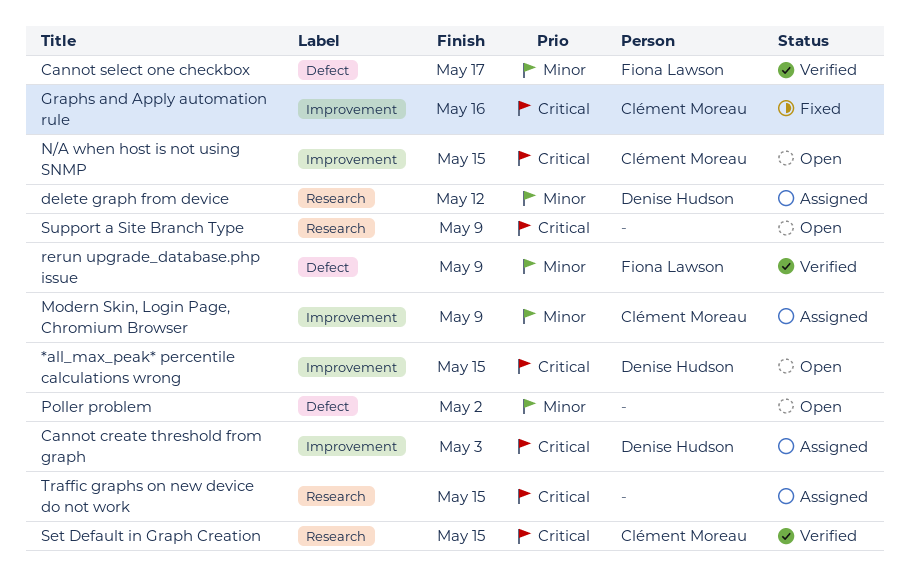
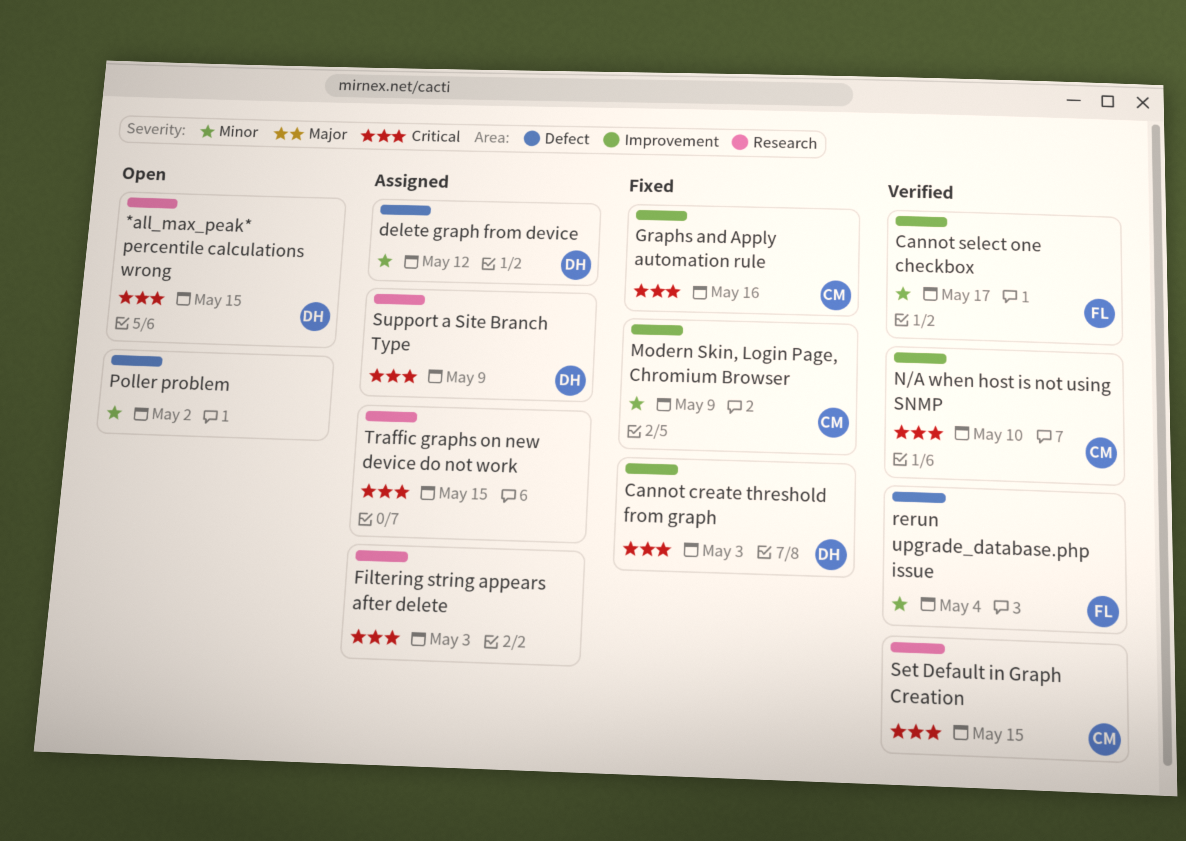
*all_max_peak* percentile calculations wrong, label: Improvement -> Research
Cannot create threshold from graph, status: Assigned -> Fixed
Cannot select one checkbox, label: Defect -> Improvement
delete graph from device, label: Research -> Defect
Filtering string appears after delete: none -> present
Modern Skin, Login Page, Chromium Browser, status: Assigned -> Fixed
N/A when host is not using SNMP, status: Open -> Verified
N/A when host is not using SNMP, due: May 15 -> May 10
rerun upgrade_database.php issue, due: May 9 -> May 4
Support a Site Branch Type, status: Open -> Assigned
Support a Site Branch Type, owner: none -> Denise Hudson

